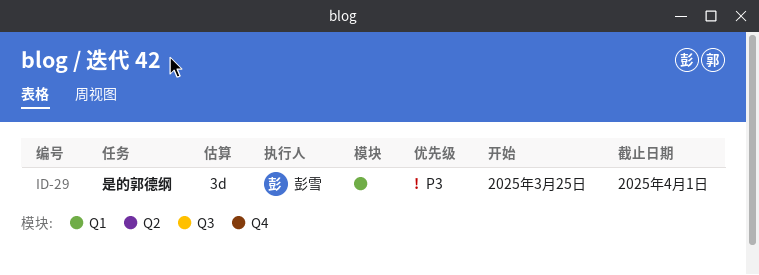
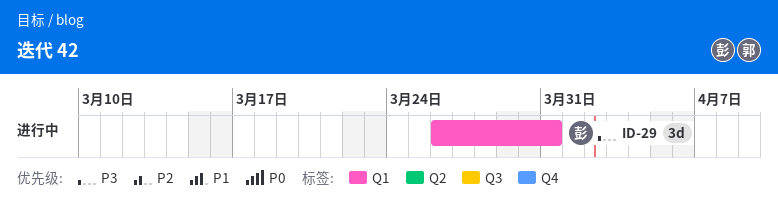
ID-29, start: Mar 25 -> Mar 26
ID-29, due: Apr 1 -> Mar 31

